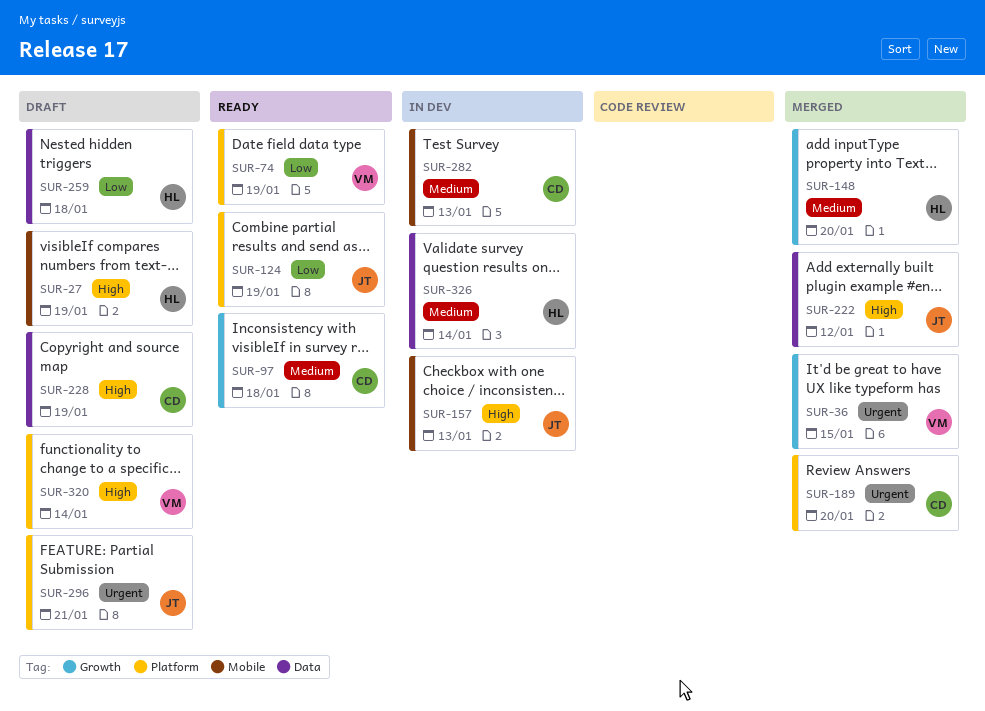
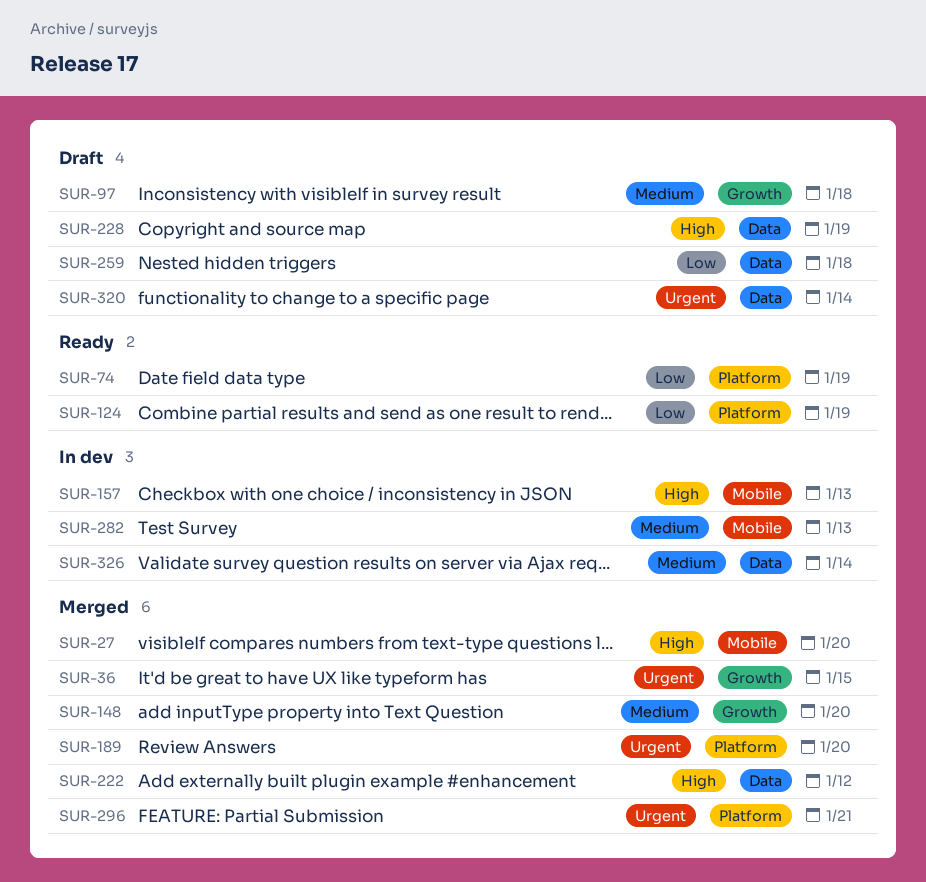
SUR-27, status: Draft -> Merged
SUR-27, due: Jan 19 -> Jan 20
SUR-97, status: Ready -> Draft
SUR-296, status: Draft -> Merged
SUR-320, priority: High -> Urgent
SUR-320, label: Platform -> Data

